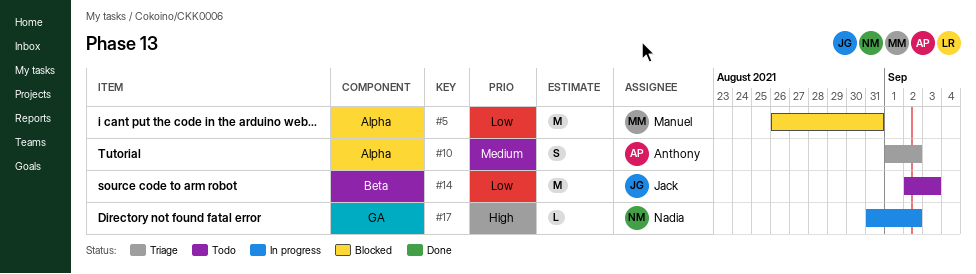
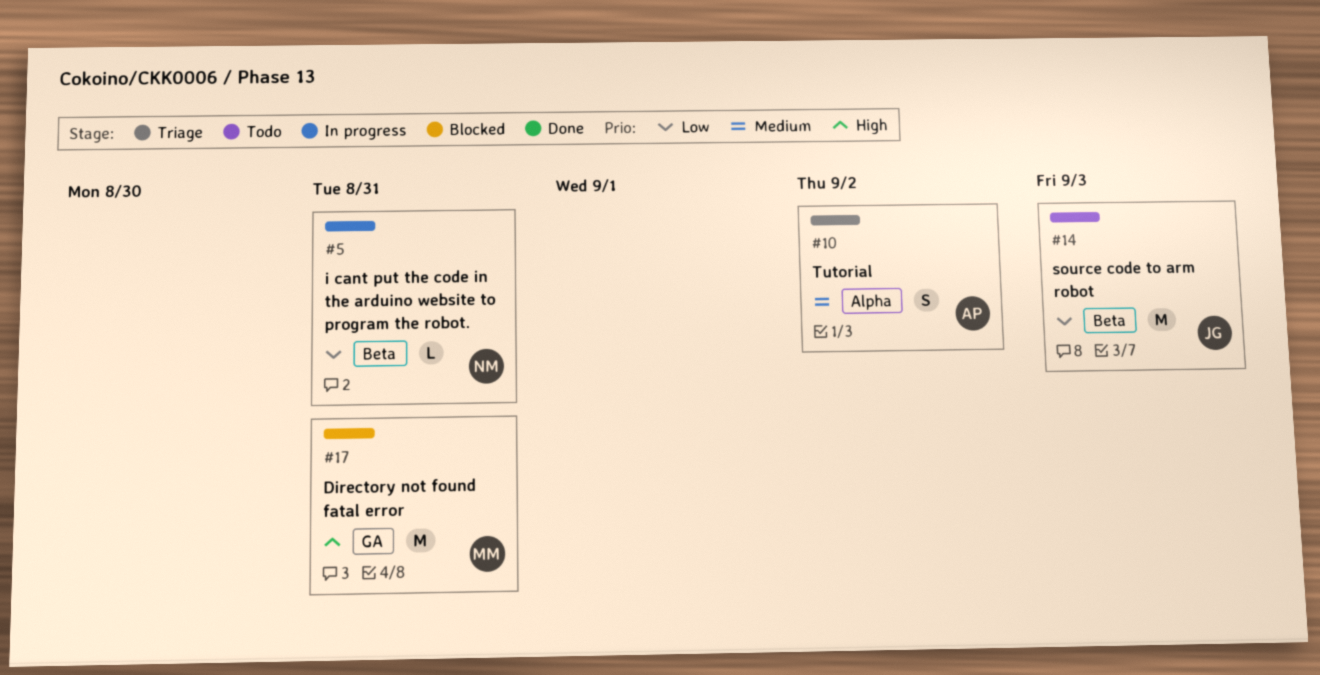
#5, status: Blocked -> In progress
#5, owner: Manuel -> Nadia
#5, label: Alpha -> Beta
#5, estimate: M -> L
#17, status: In progress -> Blocked
#17, owner: Nadia -> Manuel
#17, estimate: L -> M
#17, due: Sep 2 -> Aug 31

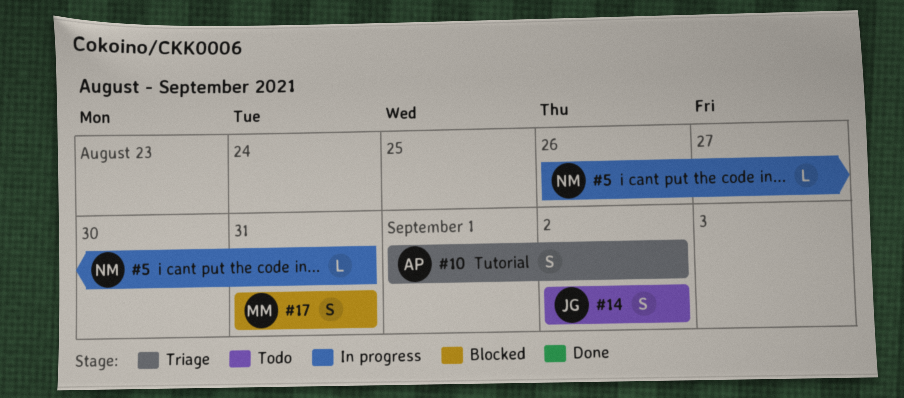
#14, estimate: M -> S
#14, due: Sep 3 -> Sep 2
#17, estimate: M -> S

